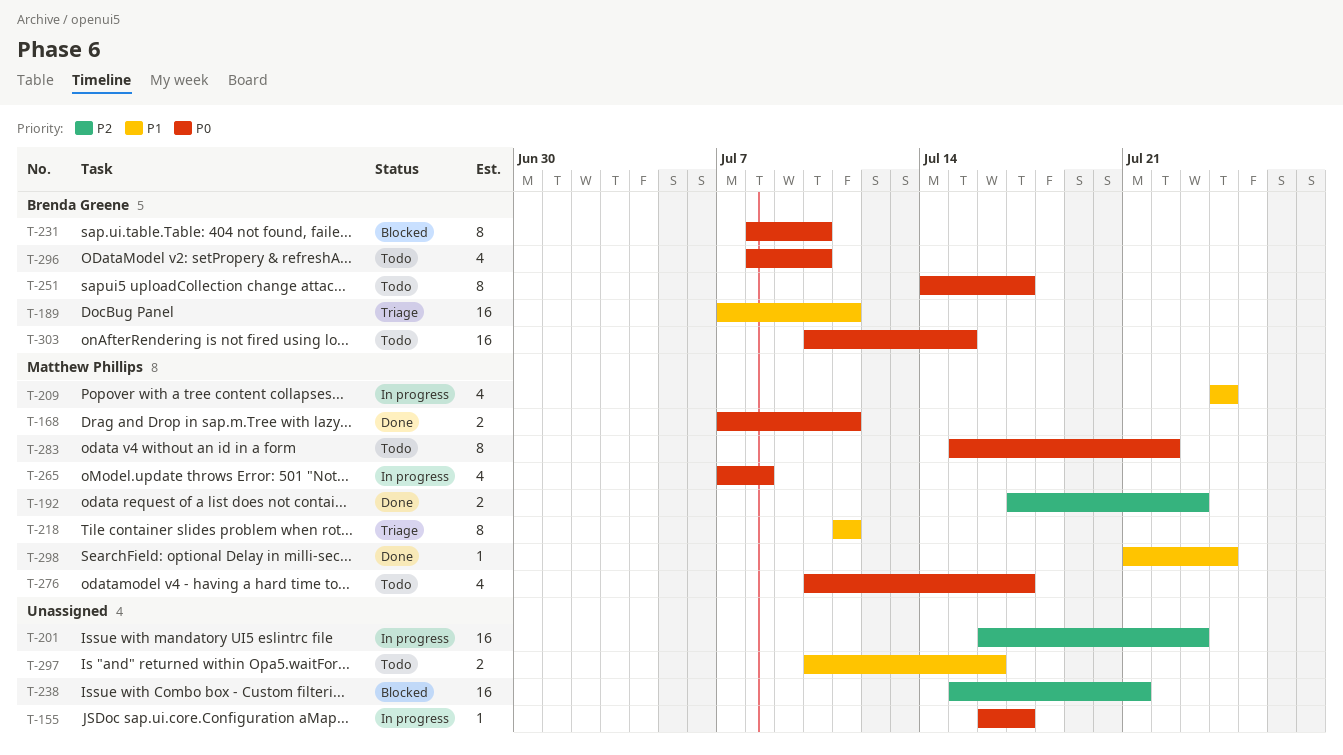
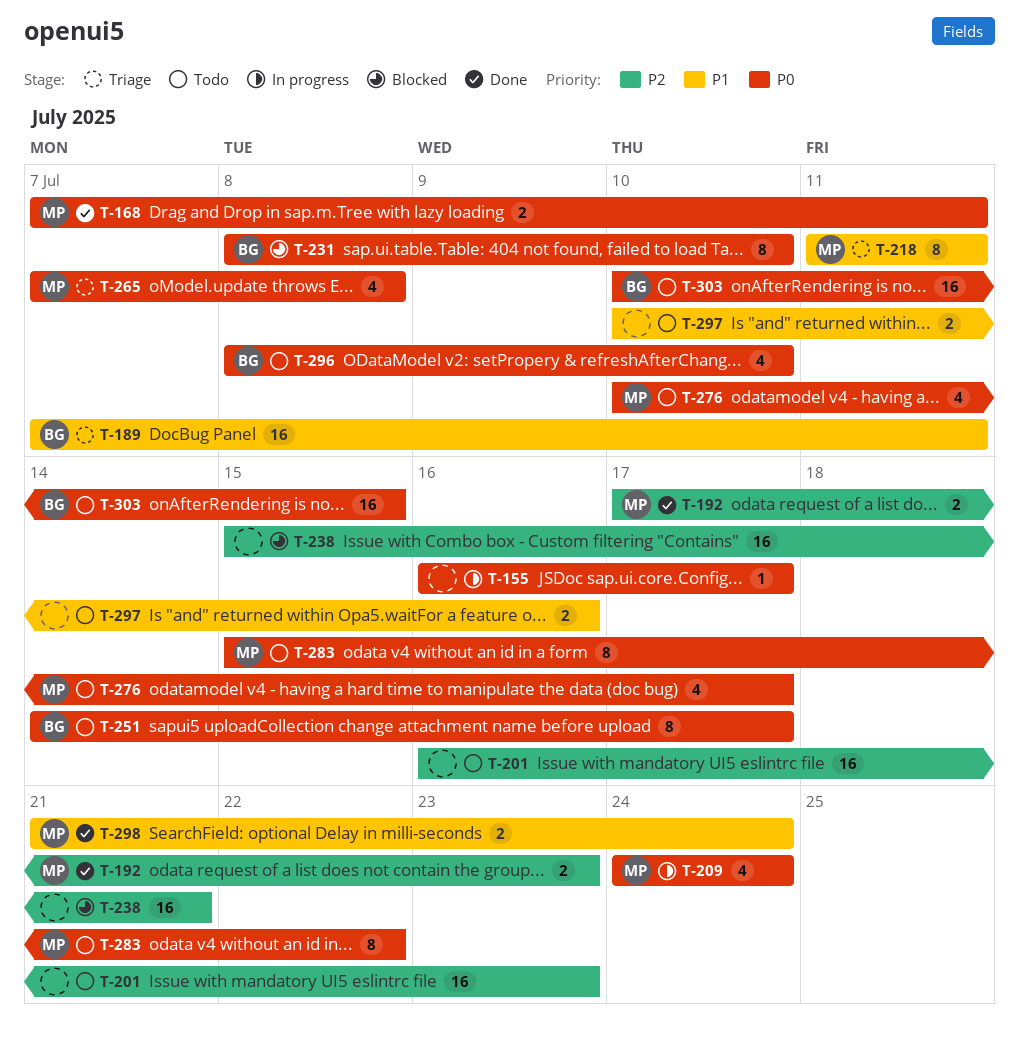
T-201, status: In progress -> Todo
T-209, priority: P1 -> P0
T-265, status: In progress -> Triage
T-298, estimate: 1 -> 2

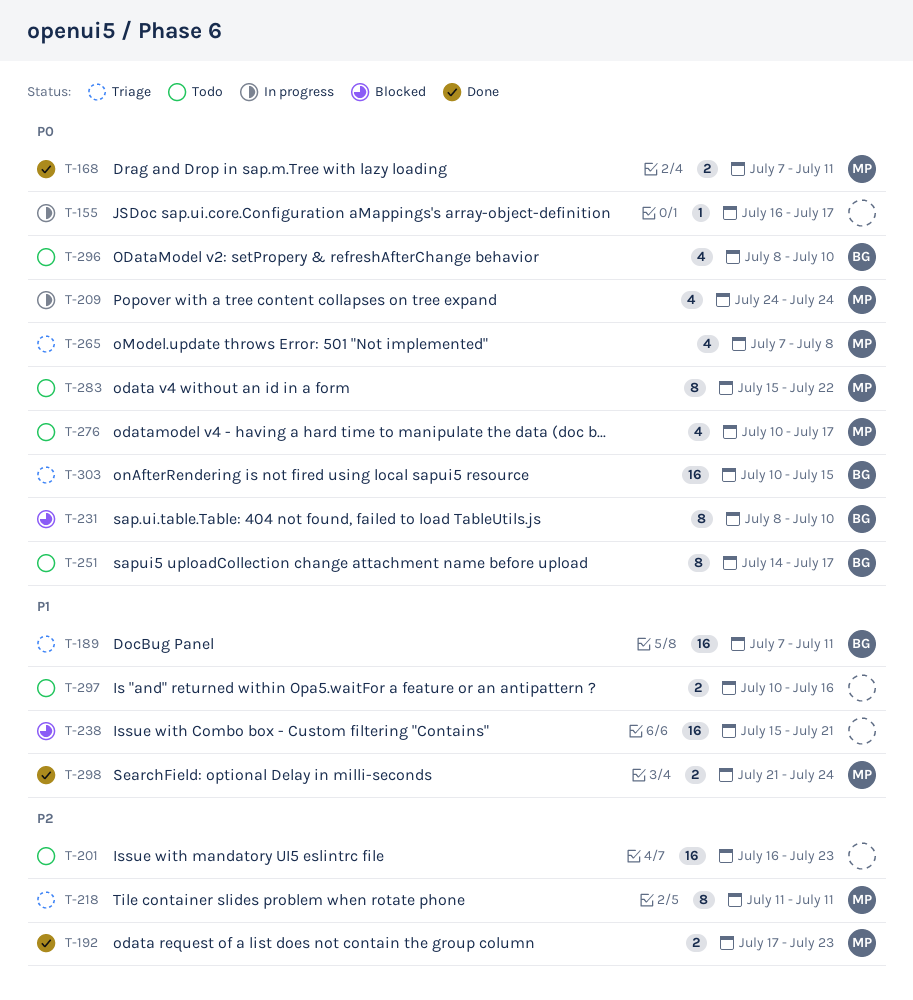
T-218, priority: P1 -> P2
T-238, priority: P2 -> P1
T-303, status: Todo -> Triage

